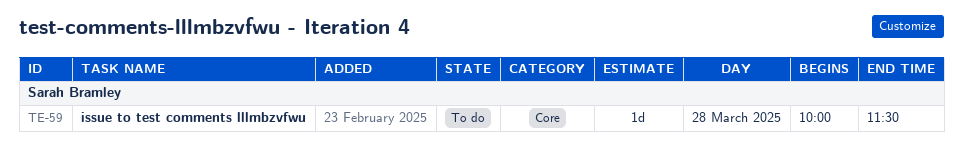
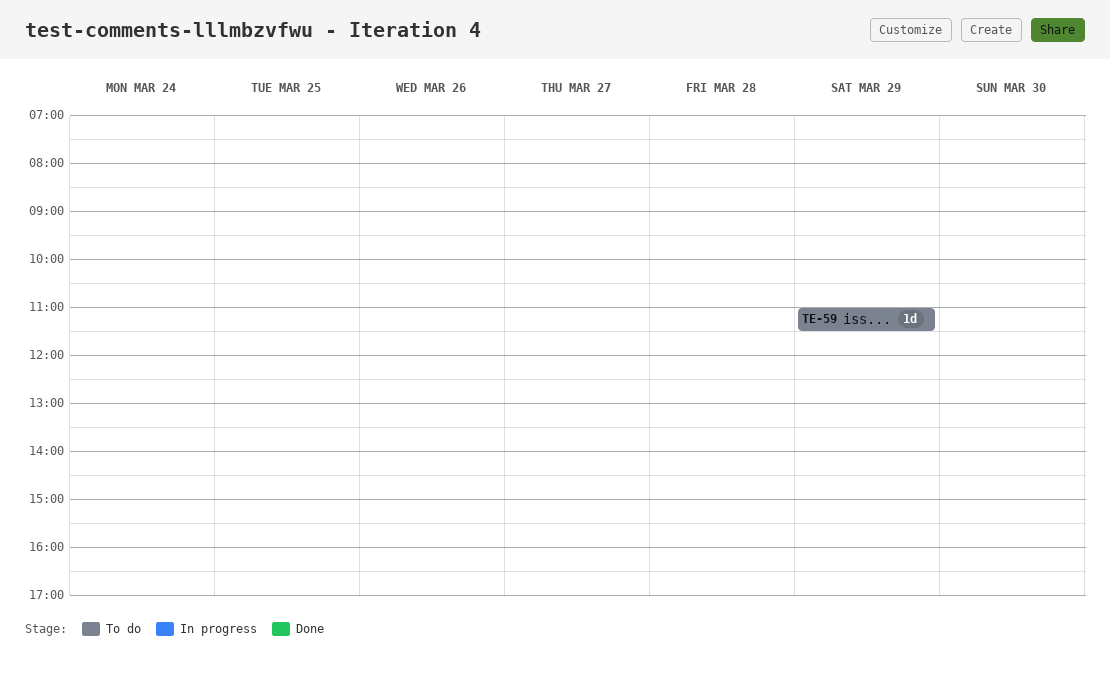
TE-59, day: Mar 28 -> Mar 29
TE-59, begins: 10:00 -> 11:00

